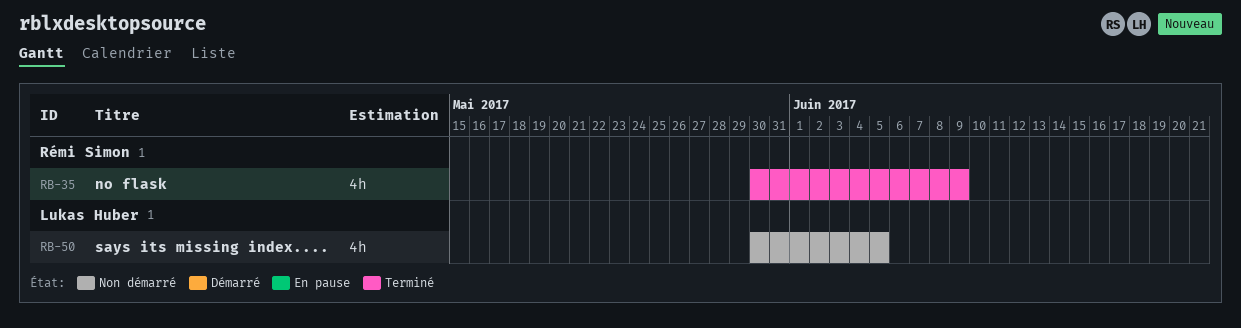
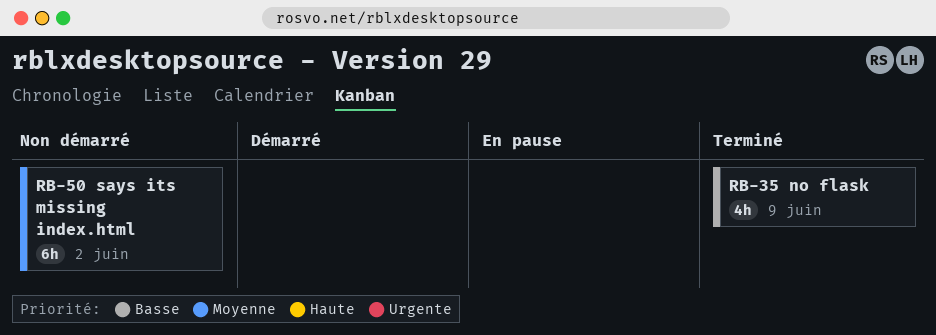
RB-50, estimate: 4h -> 6h
RB-50, due: Jun 5 -> Jun 2

